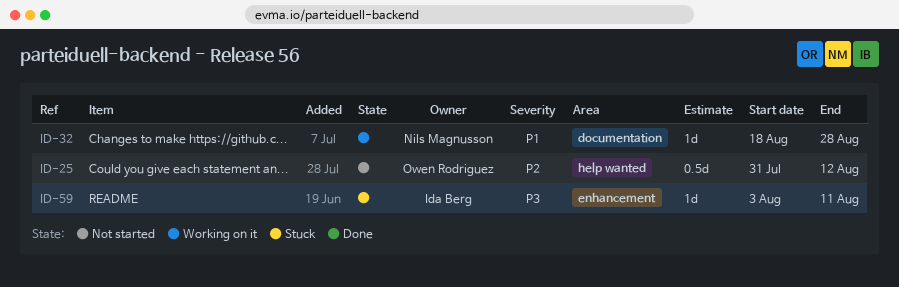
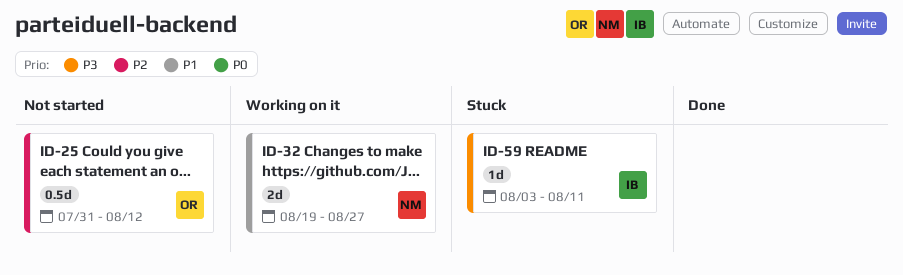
ID-32, estimate: 1d -> 2d
ID-32, start: Aug 18 -> Aug 19
ID-32, due: Aug 28 -> Aug 27

